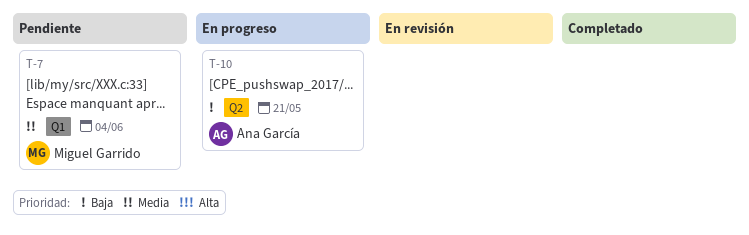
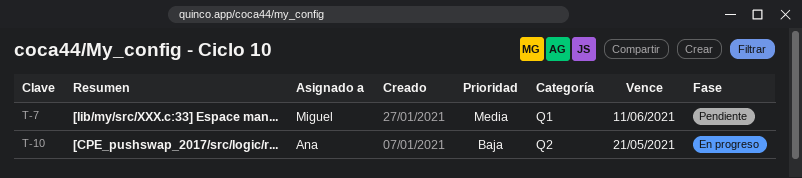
T-7, due: Jun 4 -> Jun 11

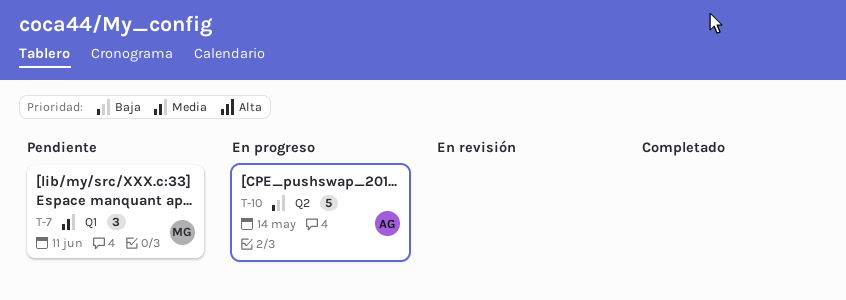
T-10, due: May 21 -> May 14

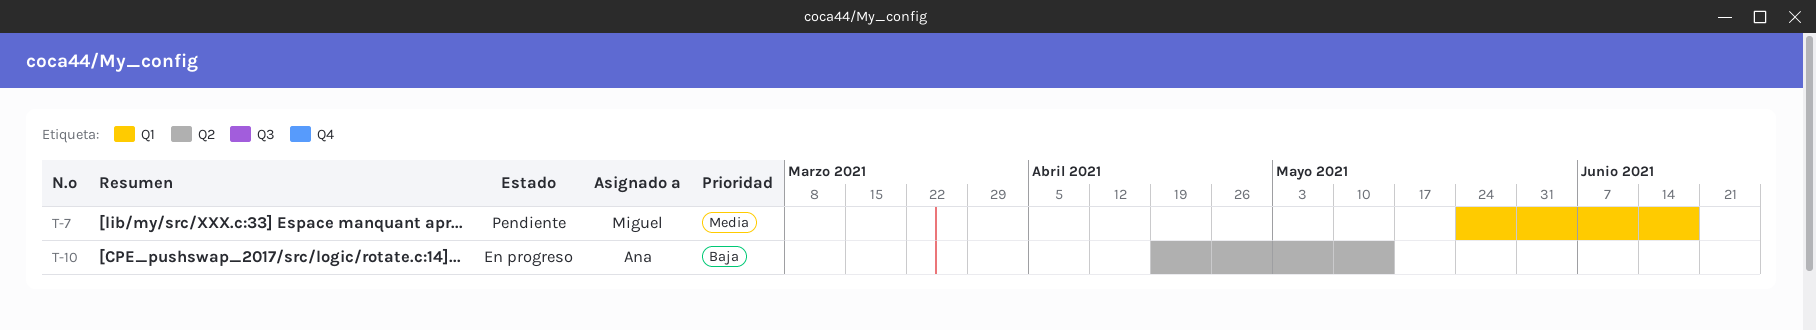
T-7, due: Jun 11 -> Jun 18

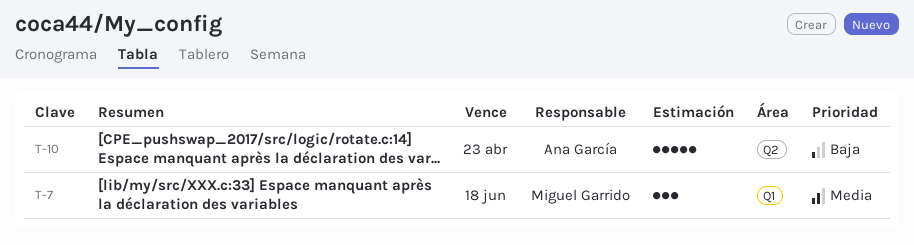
T-10, due: May 14 -> Apr 23

